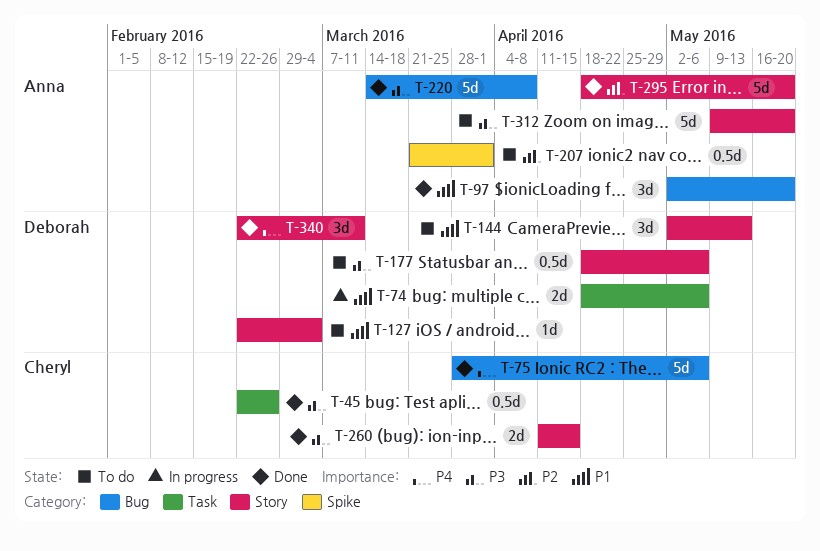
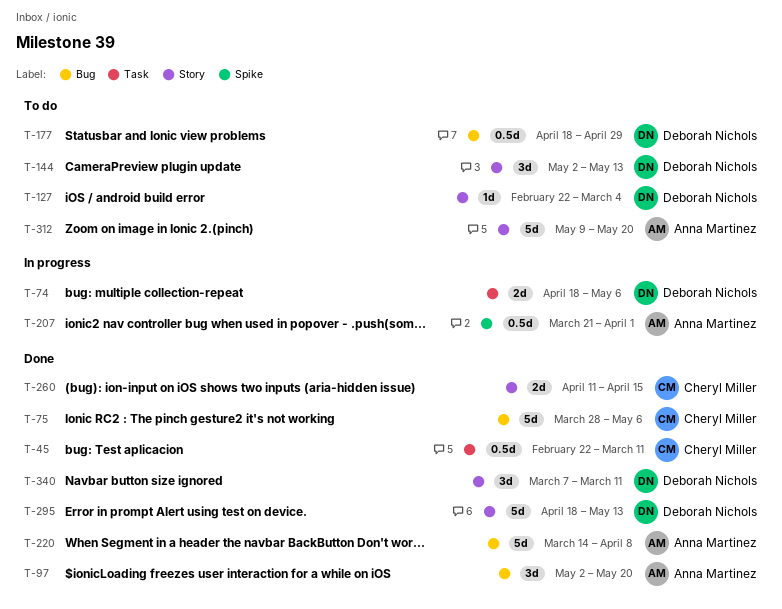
T-45, due: Feb 26 -> Mar 11
T-177, label: Story -> Bug
T-177, due: May 6 -> Apr 29
T-207, status: To do -> In progress
T-295, owner: Anna Martinez -> Deborah Nichols
T-295, due: May 20 -> May 13
T-340, start: Feb 22 -> Mar 7

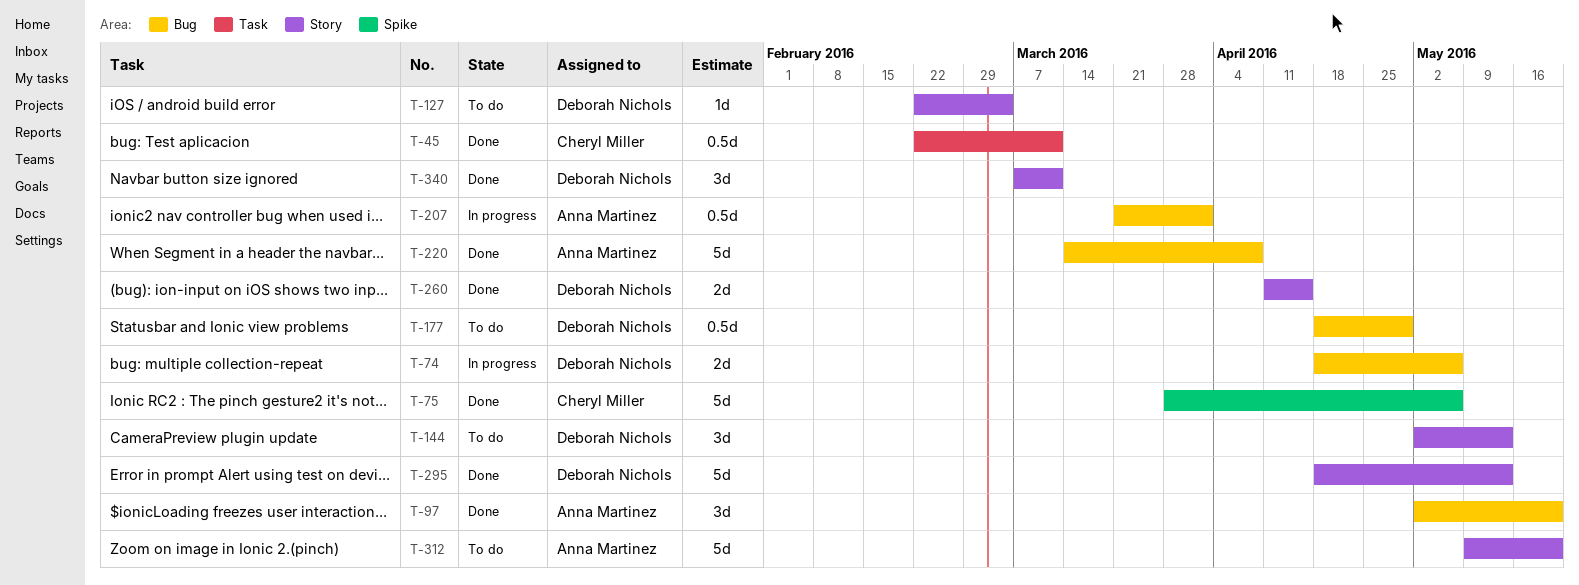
T-74, label: Task -> Bug
T-75, label: Bug -> Spike
T-207, label: Spike -> Bug
T-260, owner: Cheryl Miller -> Deborah Nichols

